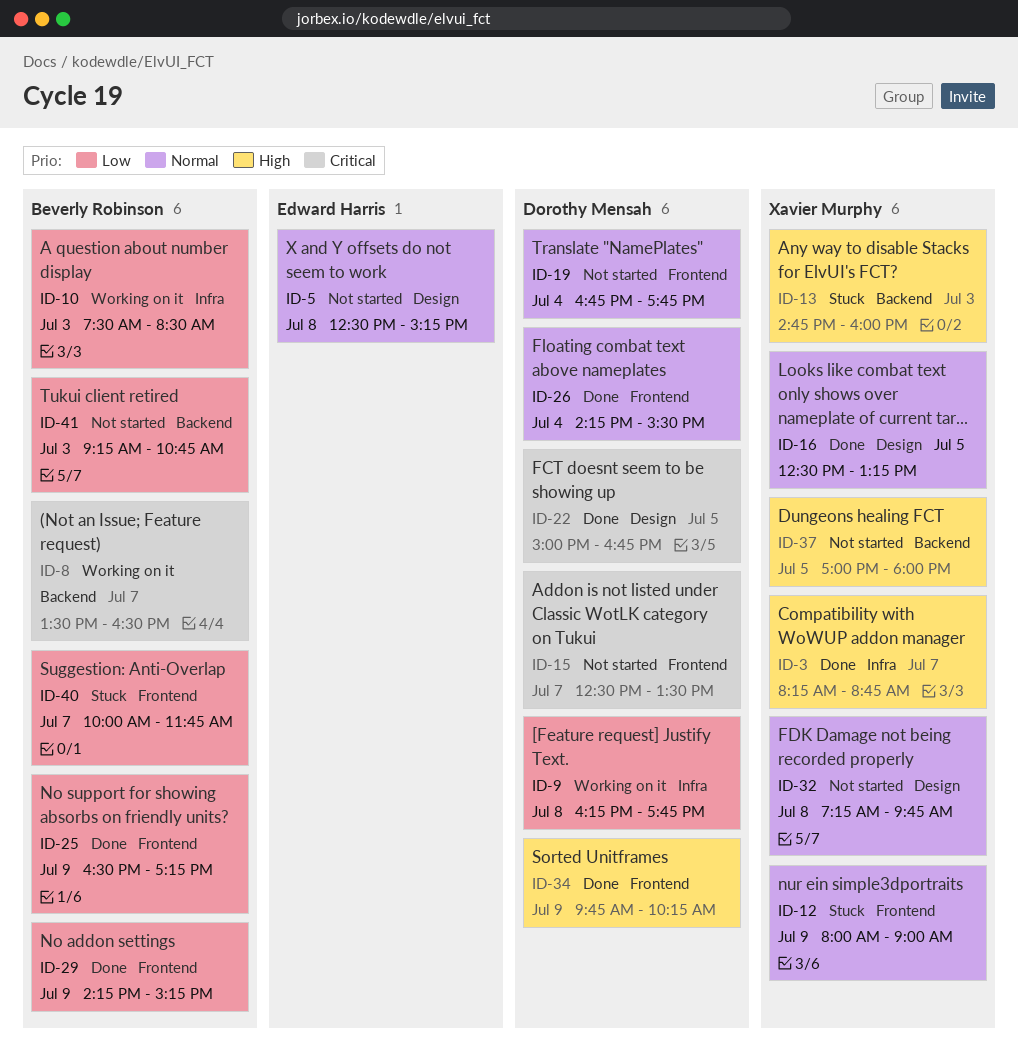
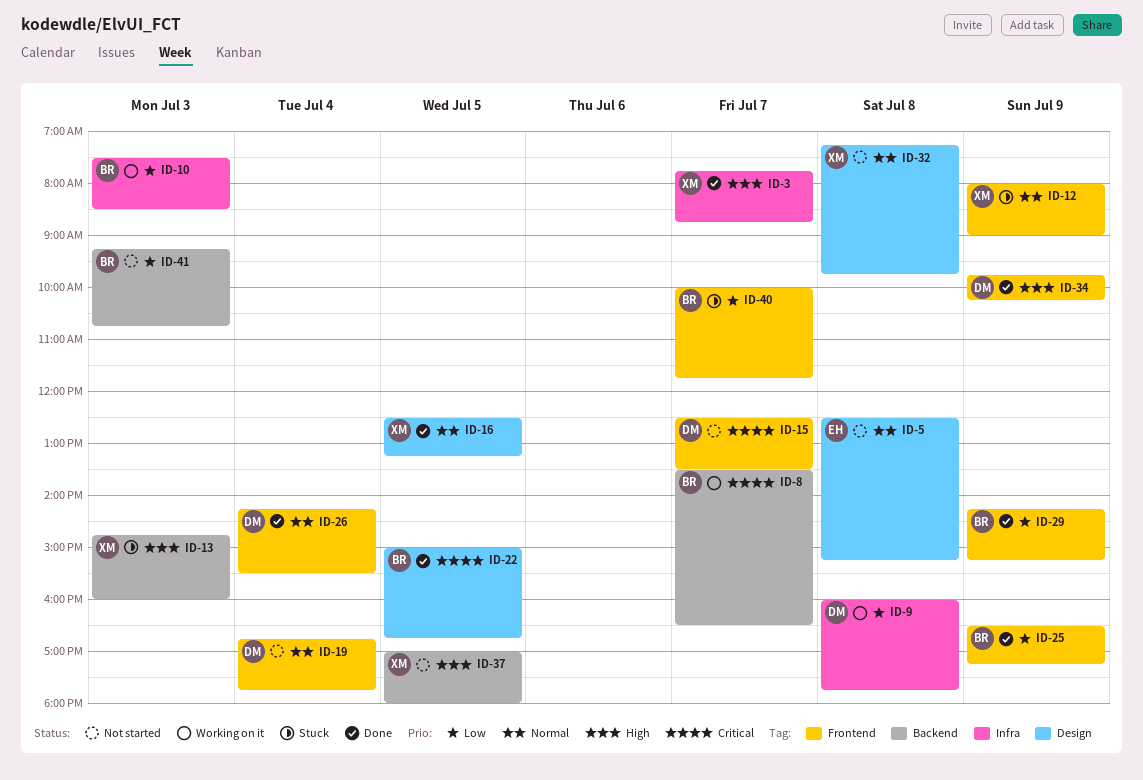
ID-3, begins: 08:15 -> 07:45
ID-9, begins: 16:15 -> 16:00
ID-22, owner: Dorothy Mensah -> Beverly Robinson

